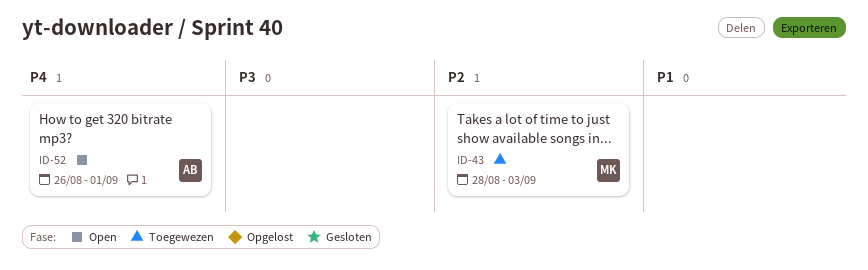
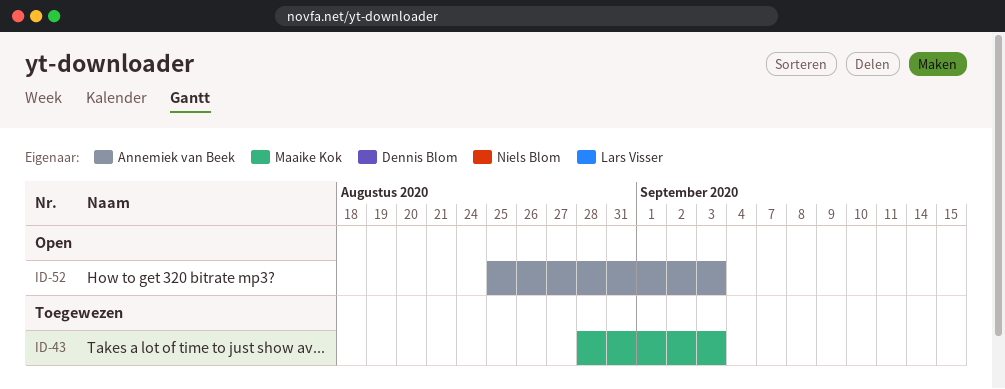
ID-52, start: Aug 26 -> Aug 25
ID-52, due: Sep 1 -> Sep 3

